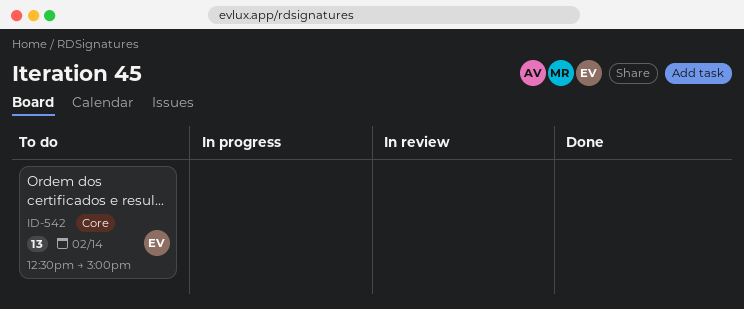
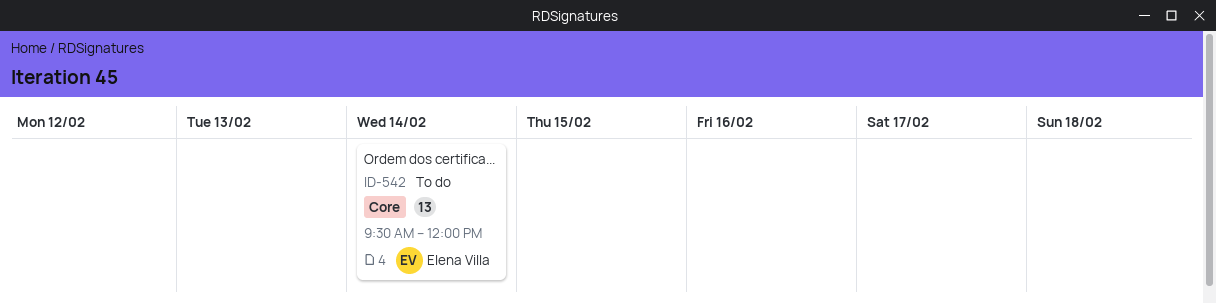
ID-542, begins: 12:30 -> 09:30
ID-542, ends: 15:00 -> 12:00

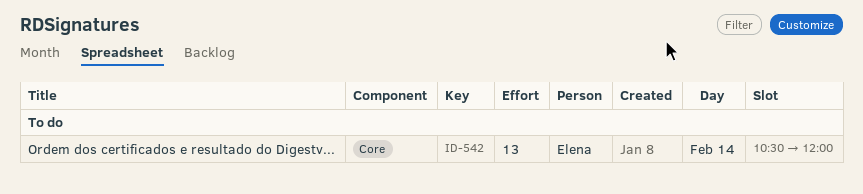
ID-542, begins: 09:30 -> 10:30

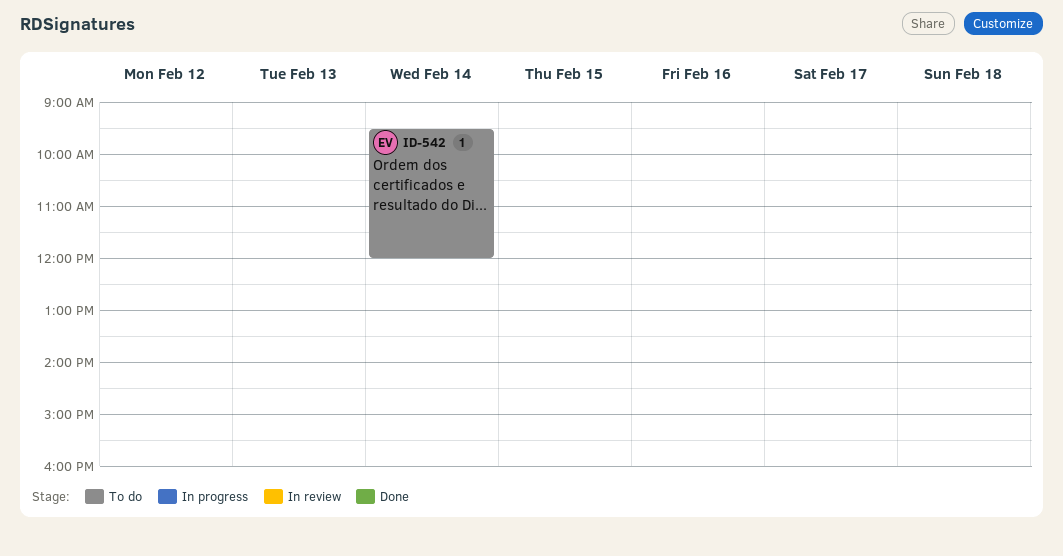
ID-542, estimate: 13 -> 1
ID-542, begins: 10:30 -> 09:30

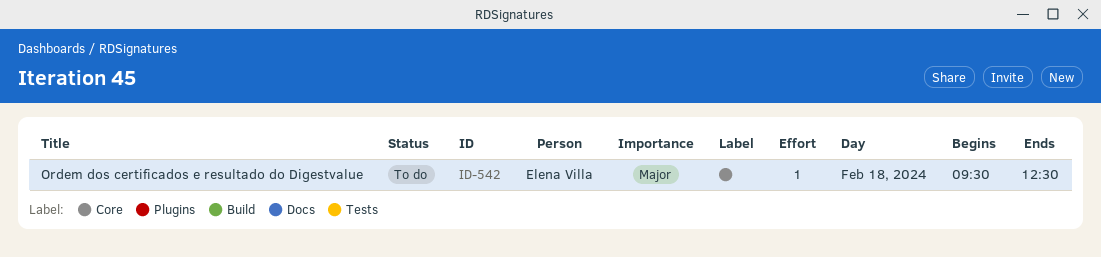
ID-542, day: Feb 14 -> Feb 18
ID-542, ends: 12:00 -> 12:30

